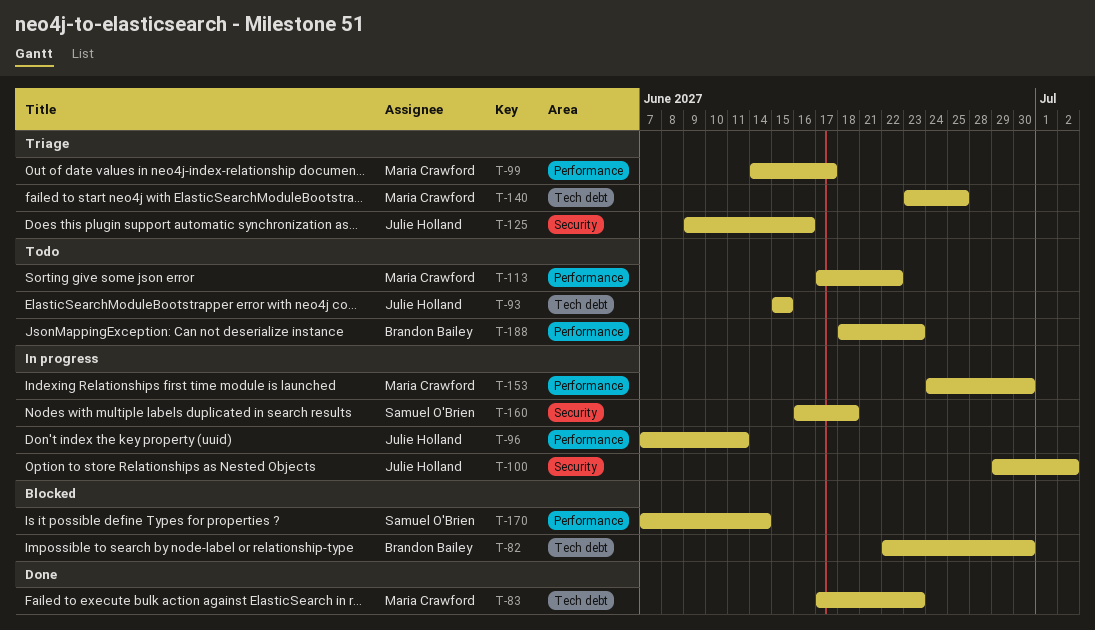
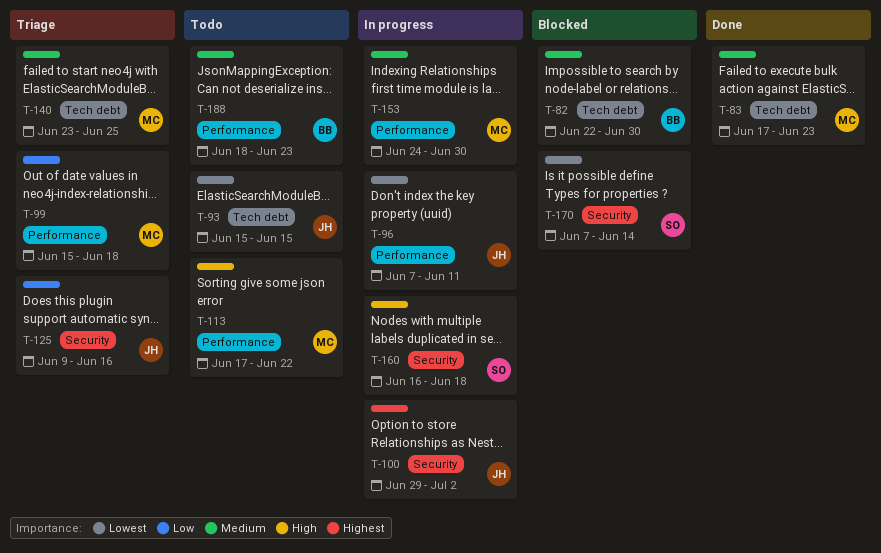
T-99, start: Jun 14 -> Jun 15
T-99, due: Jun 17 -> Jun 18
T-170, label: Performance -> Security

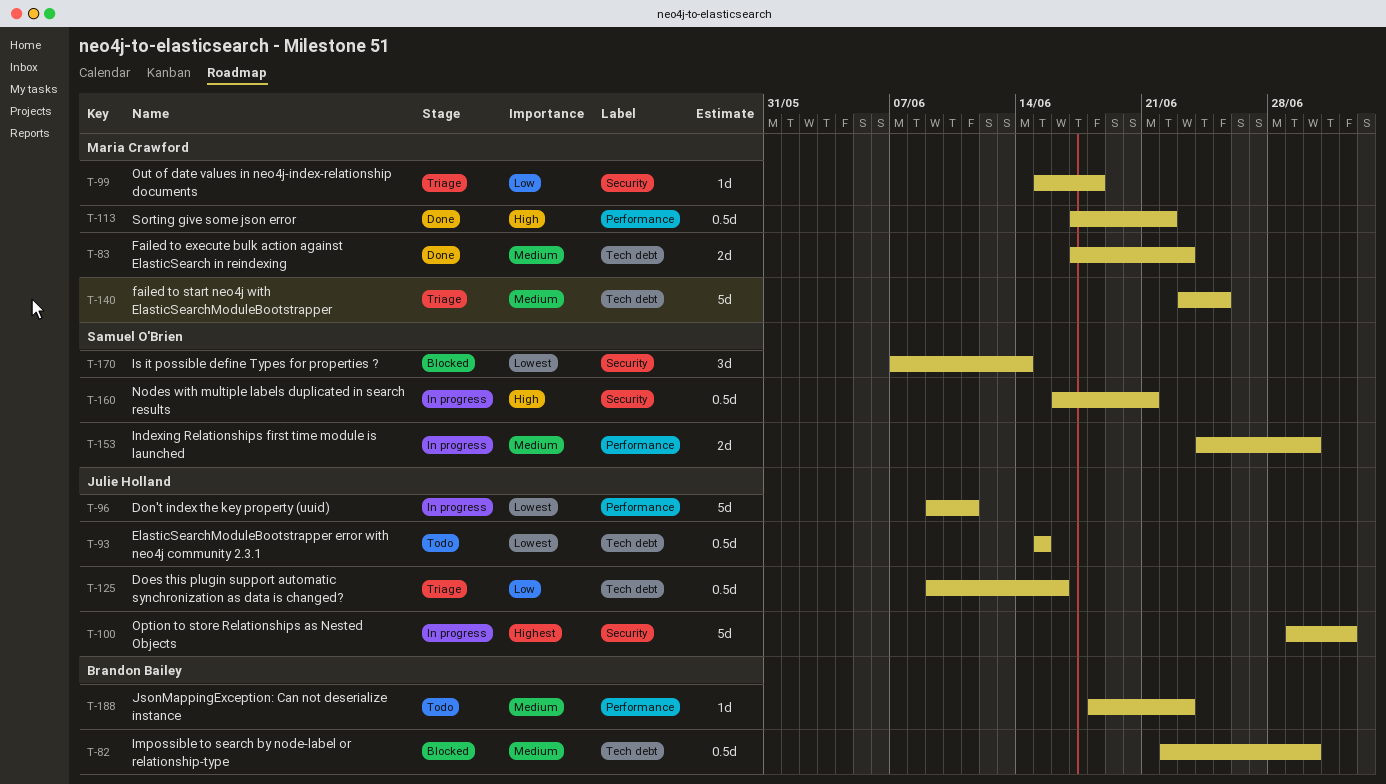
T-96, start: Jun 7 -> Jun 9
T-99, label: Performance -> Security
T-113, status: Todo -> Done
T-125, label: Security -> Tech debt
T-153, owner: Maria Crawford -> Samuel O'Brien
T-160, due: Jun 18 -> Jun 21

